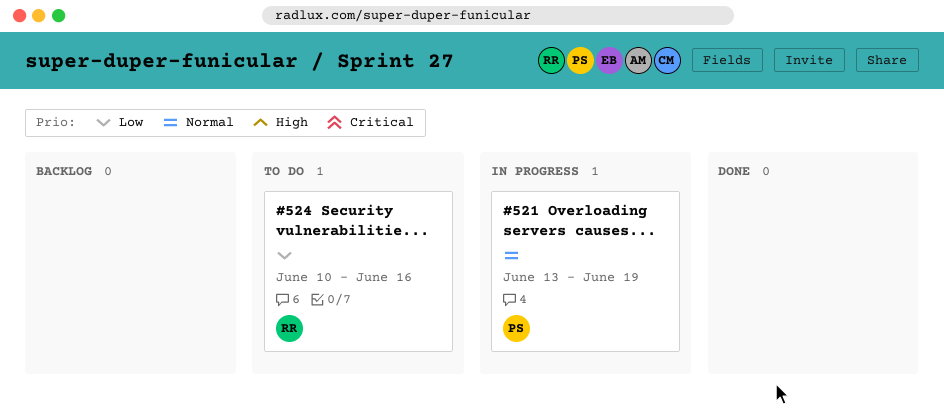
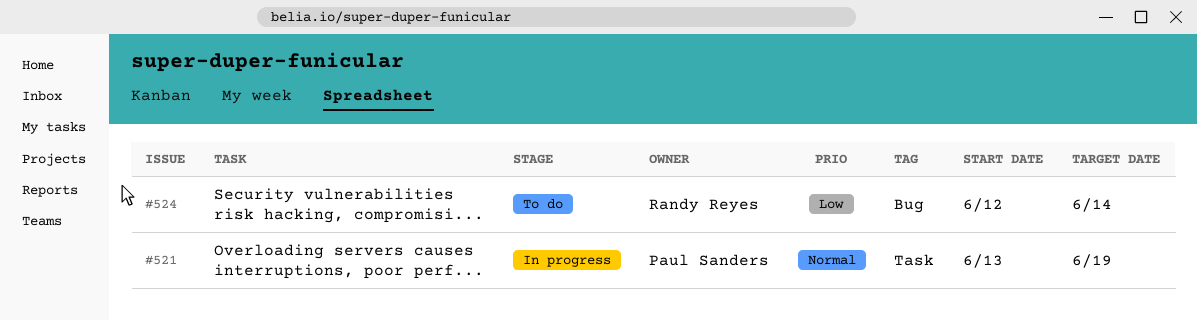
#524, start: Jun 10 -> Jun 12
#524, due: Jun 16 -> Jun 14

